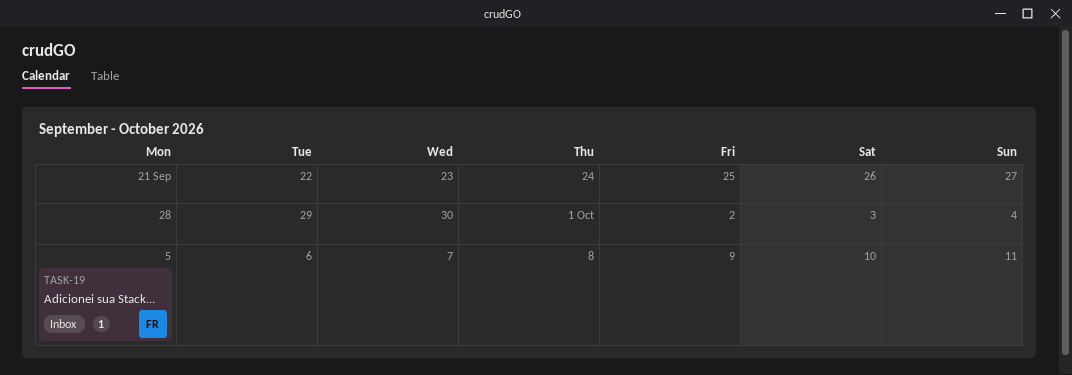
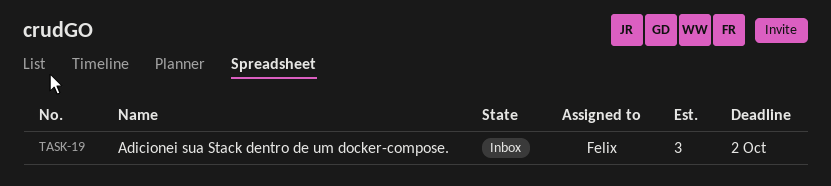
TASK-19, estimate: 1 -> 3
TASK-19, due: Oct 5 -> Oct 2

